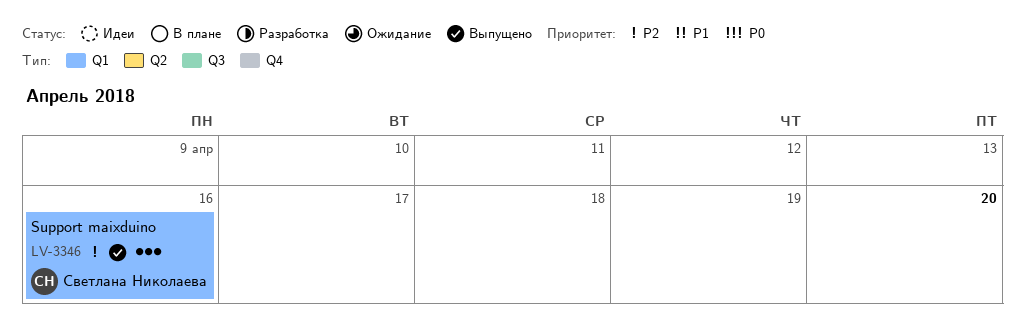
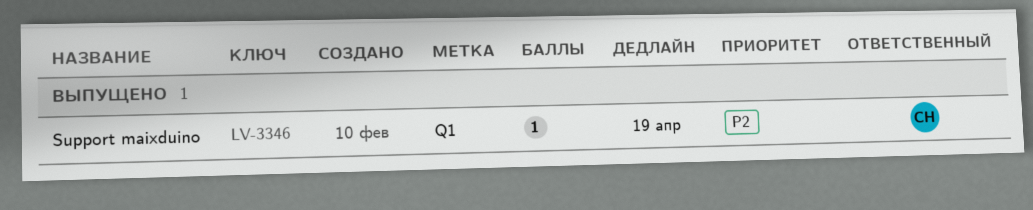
LV-3346, estimate: 3 -> 1
LV-3346, due: Apr 16 -> Apr 19

